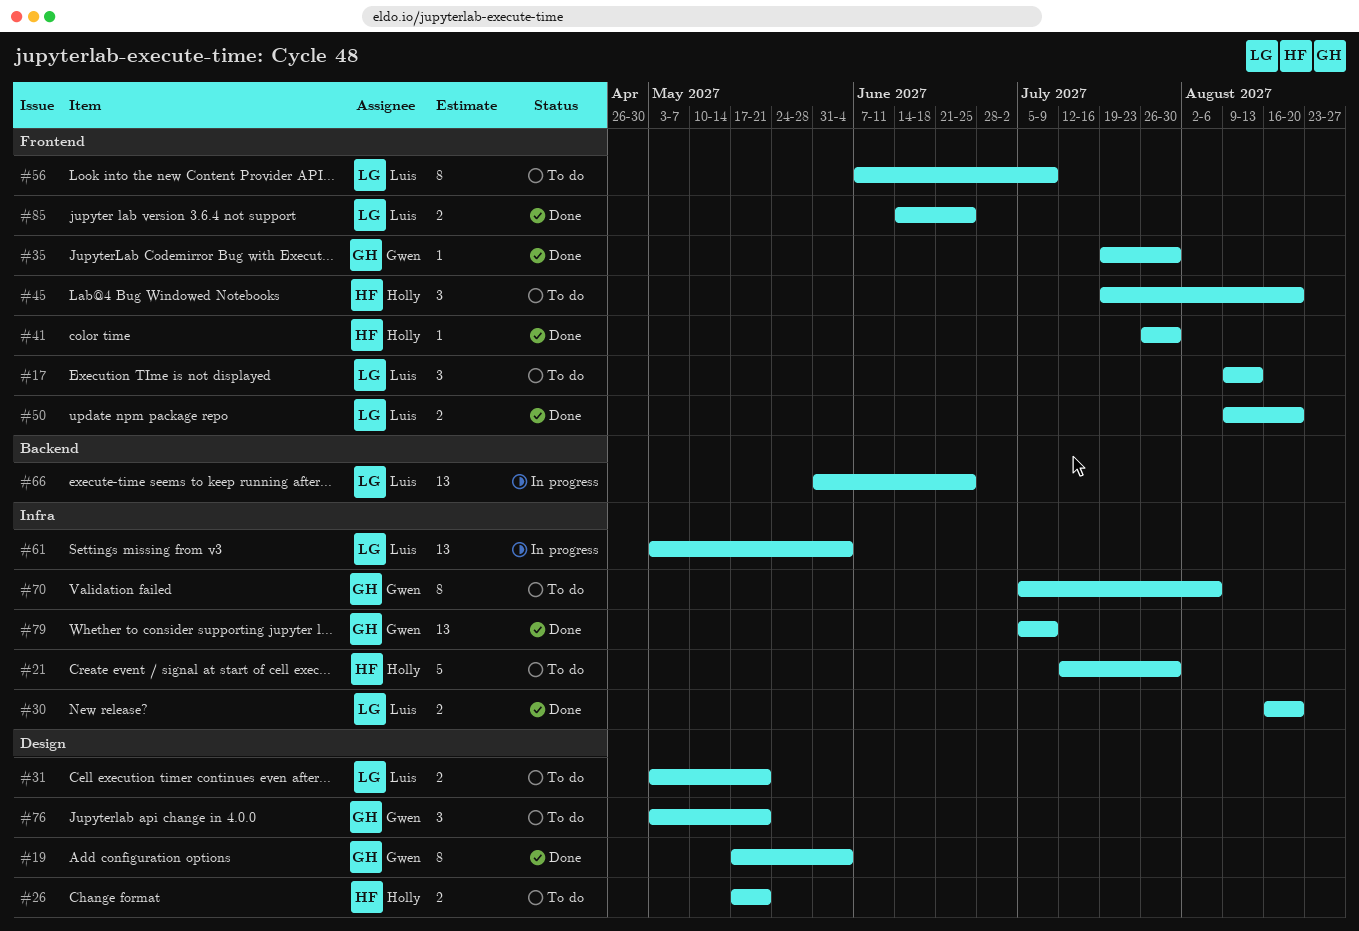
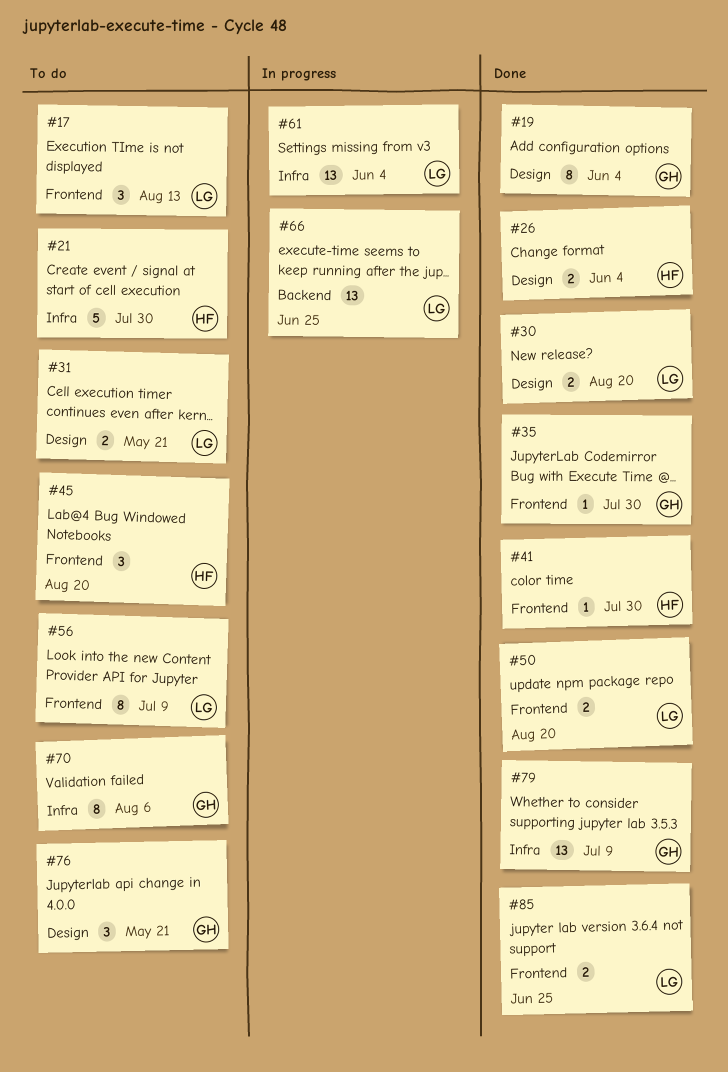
#26, status: To do -> Done
#26, due: May 21 -> Jun 4
#30, label: Infra -> Design

